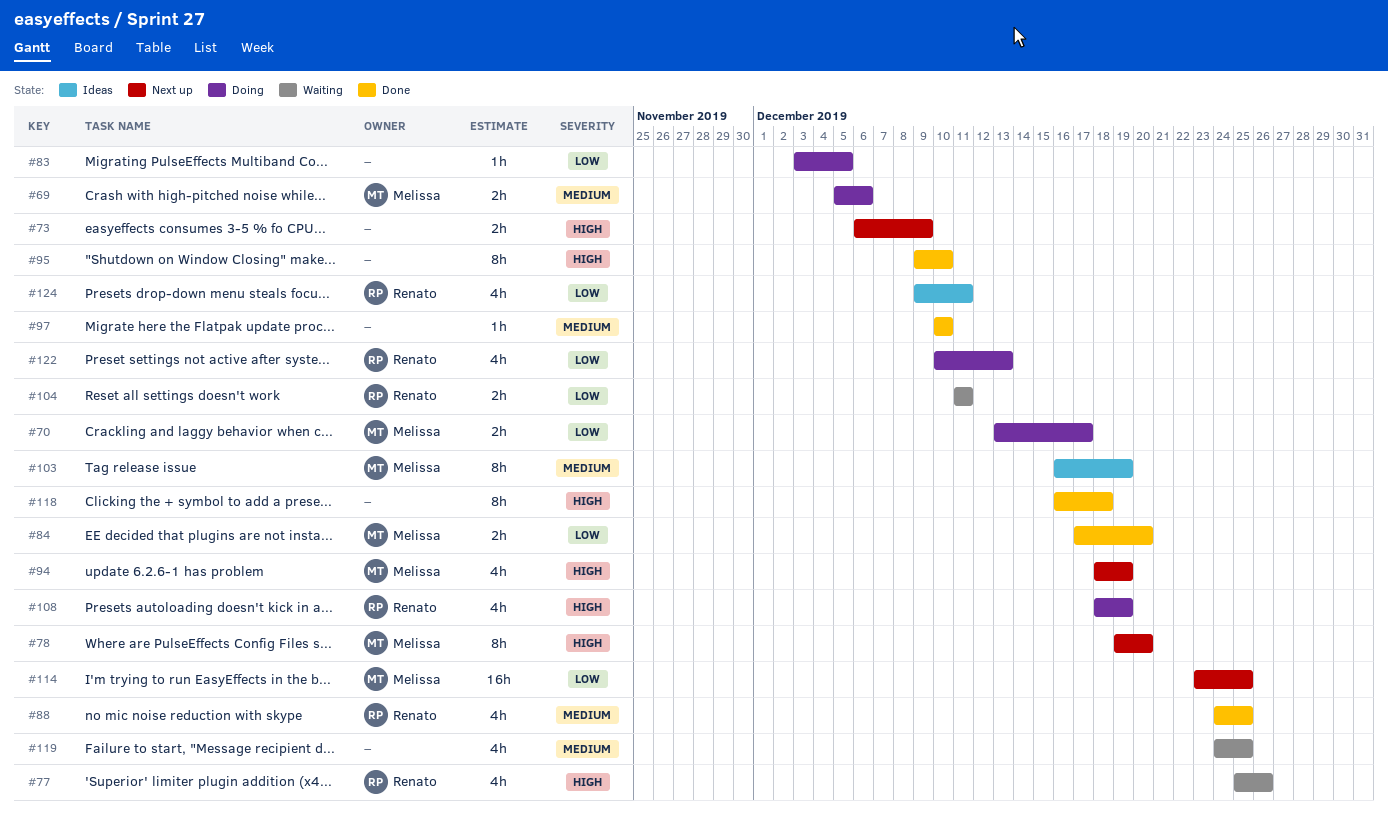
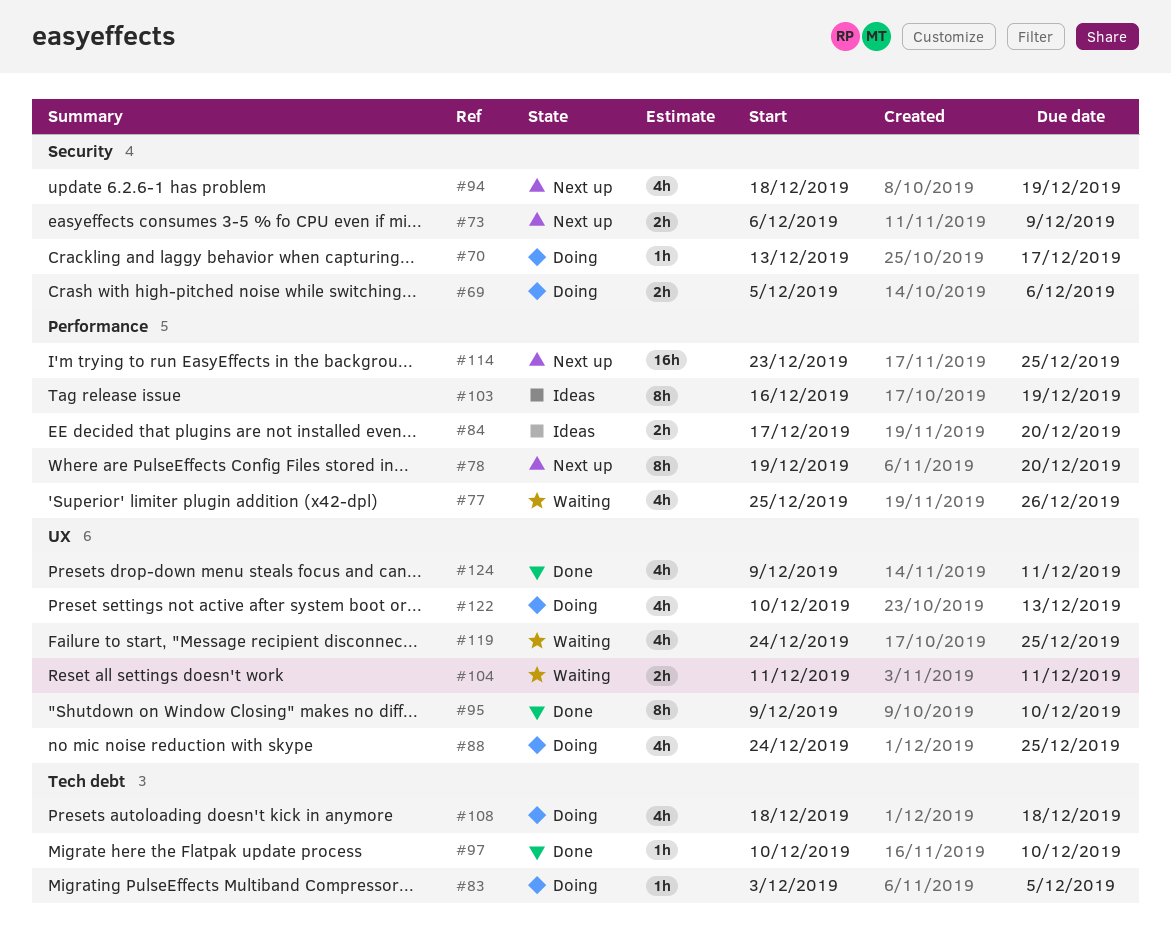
#70, estimate: 2h -> 1h
#84, status: Done -> Ideas
#88, status: Done -> Doing
#108, due: Dec 19 -> Dec 18
#118: present -> none
#124, status: Ideas -> Done

